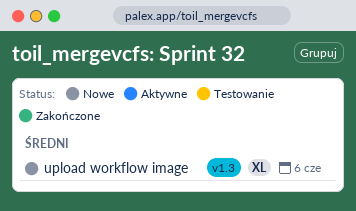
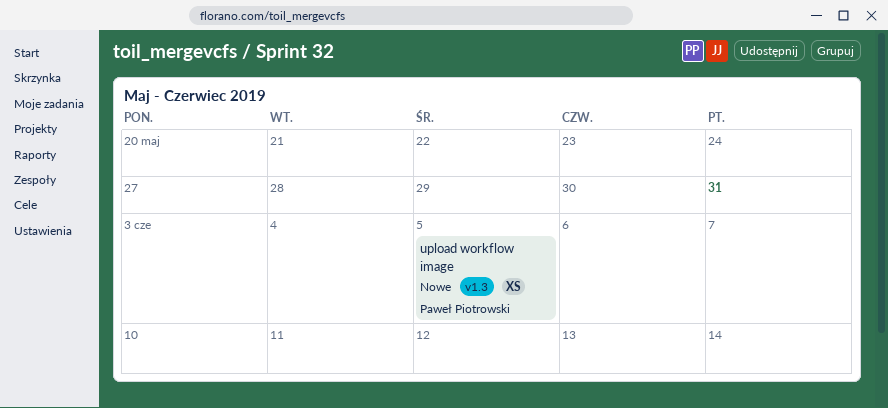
upload workflow image, estimate: XL -> XS
upload workflow image, due: Jun 6 -> Jun 5

